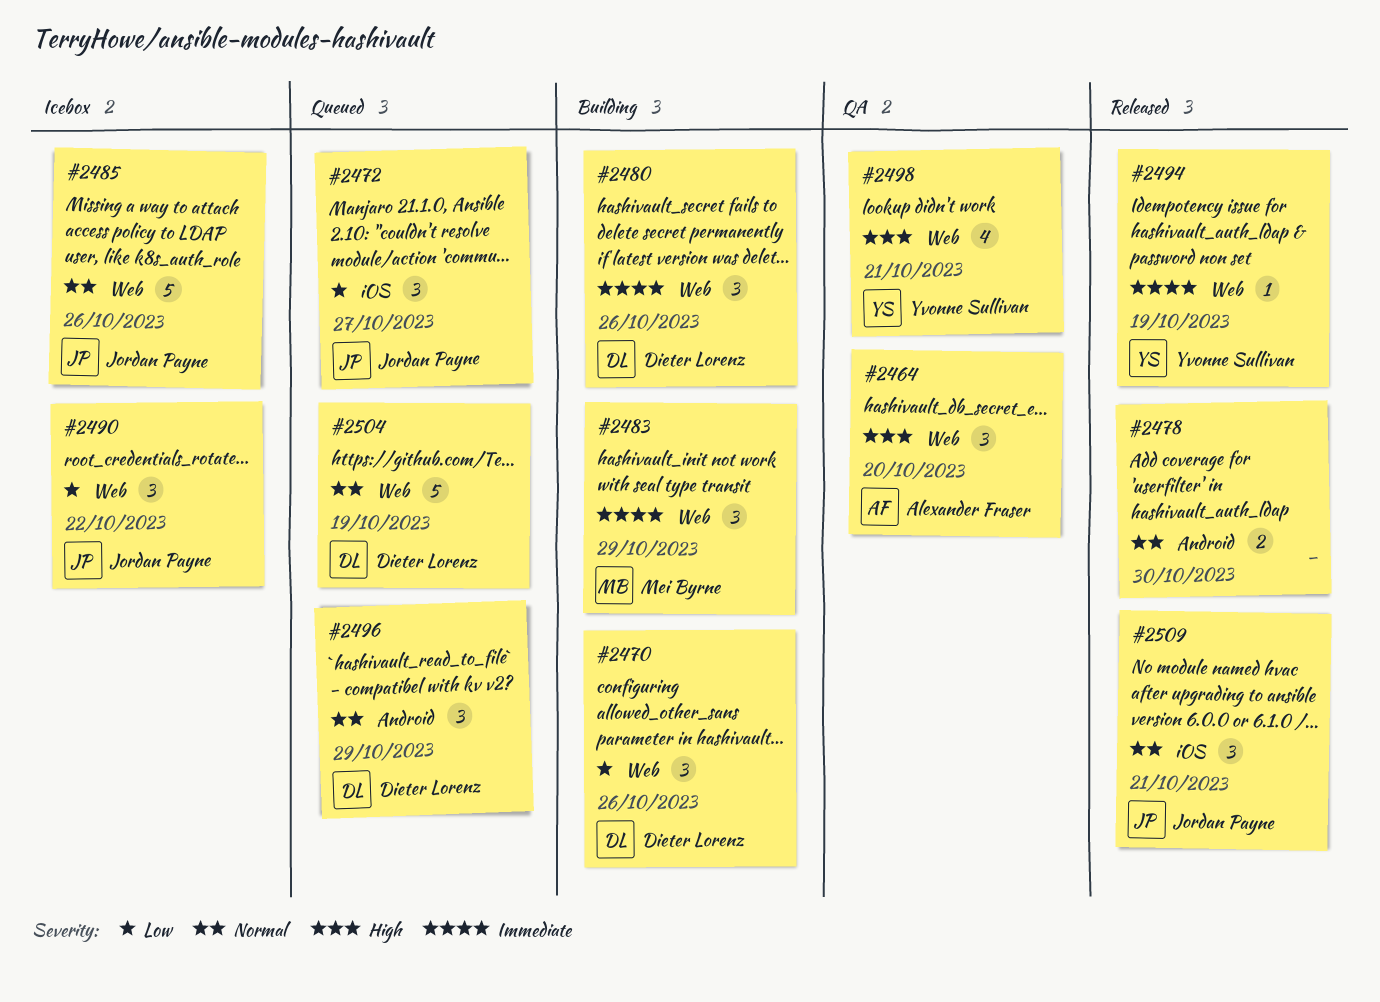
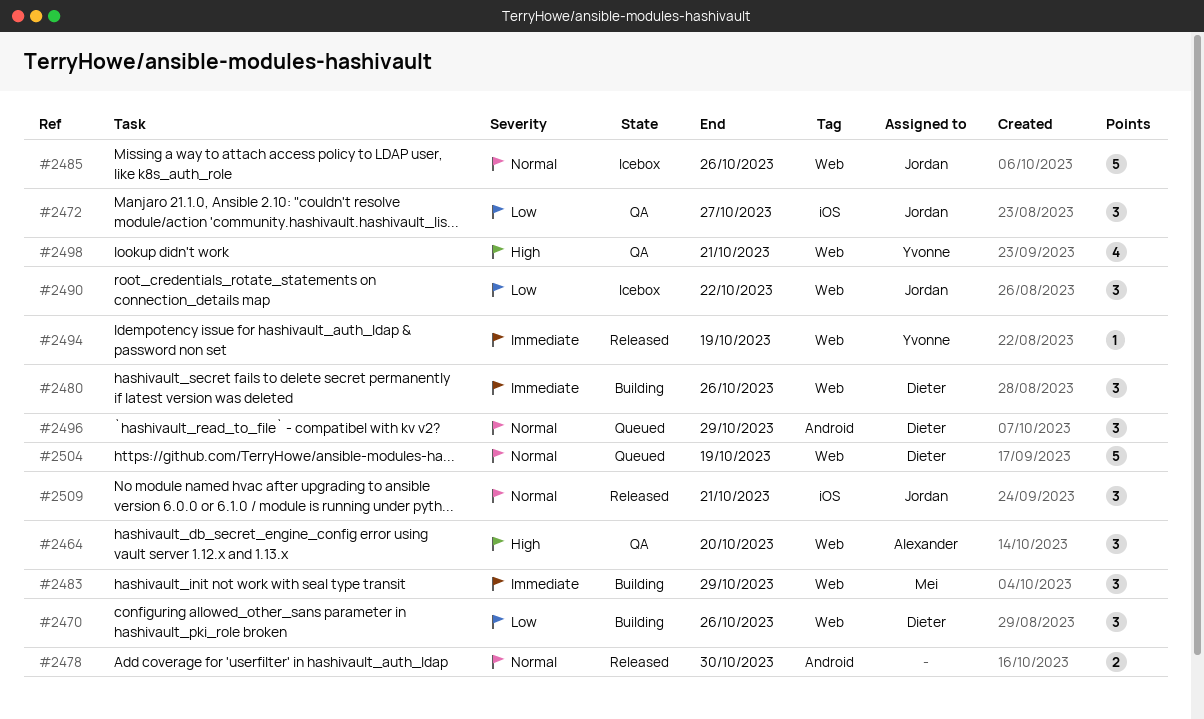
#2472, status: Queued -> QA

